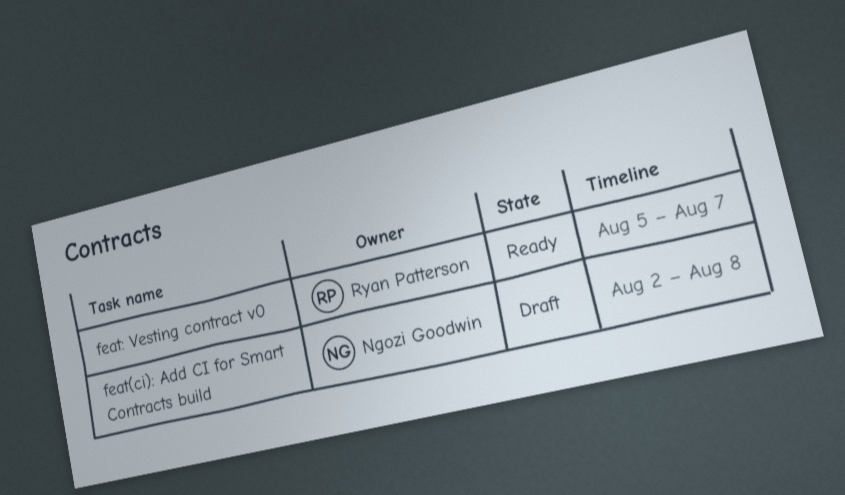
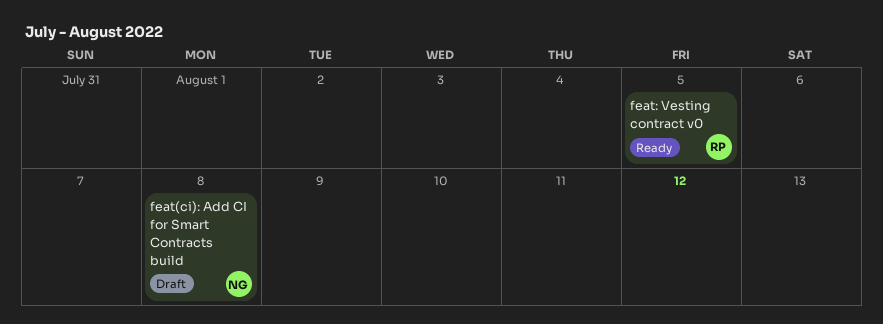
feat: Vesting contract v0, due: Aug 7 -> Aug 5

